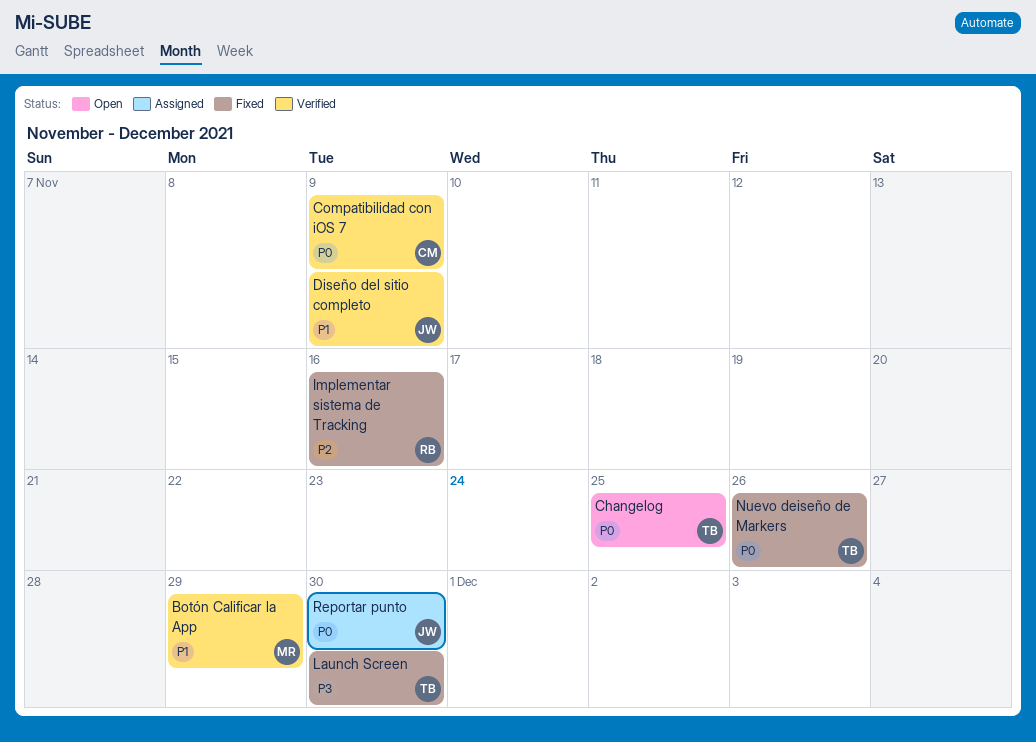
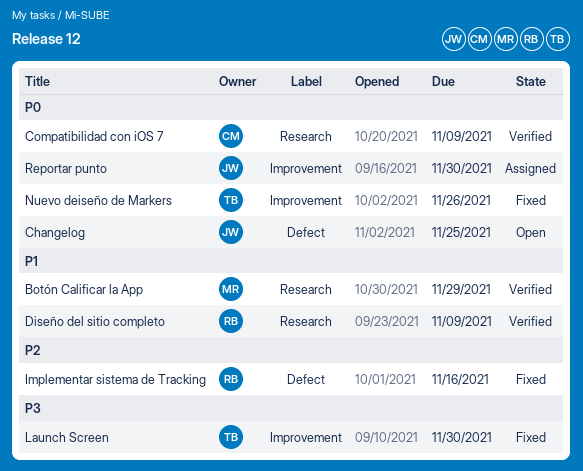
Changelog, owner: TB -> JW
Diseño del sitio completo, owner: JW -> RB

